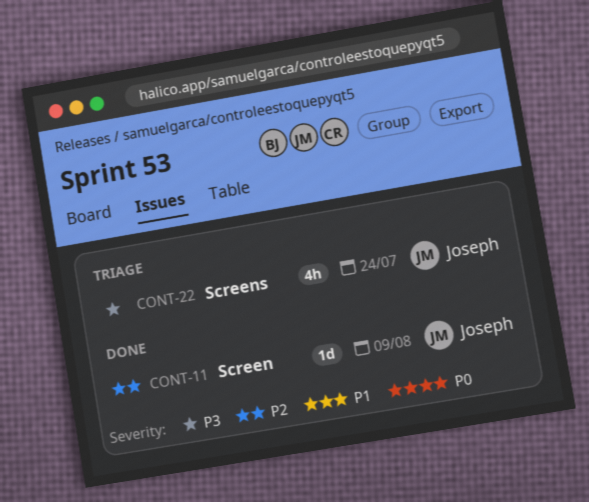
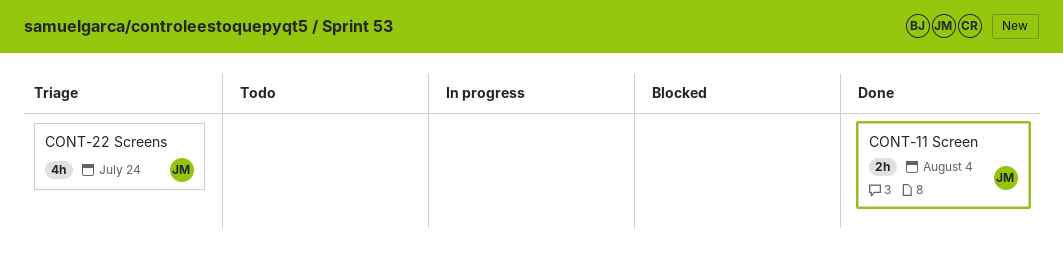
CONT-11, estimate: 1d -> 2h
CONT-11, due: Aug 9 -> Aug 4

